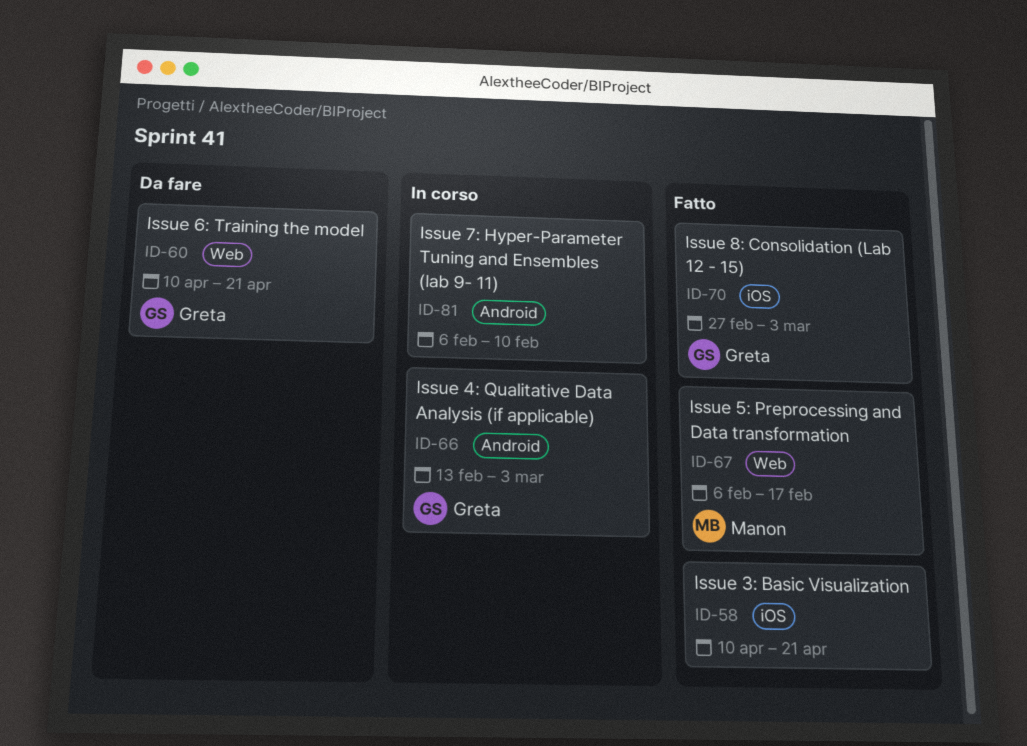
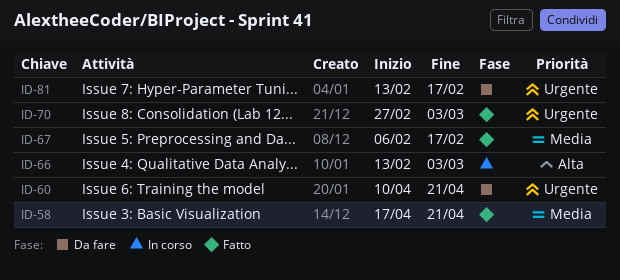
ID-58, start: Apr 10 -> Apr 17
ID-81, status: In corso -> Da fare
ID-81, start: Feb 6 -> Feb 13
ID-81, due: Feb 10 -> Feb 17

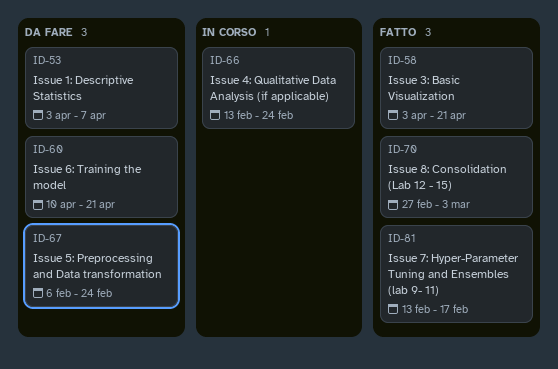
ID-53: none -> present
ID-58, start: Apr 17 -> Apr 3
ID-66, due: Mar 3 -> Feb 24
ID-67, status: Fatto -> Da fare
ID-67, due: Feb 17 -> Feb 24
ID-81, status: Da fare -> Fatto

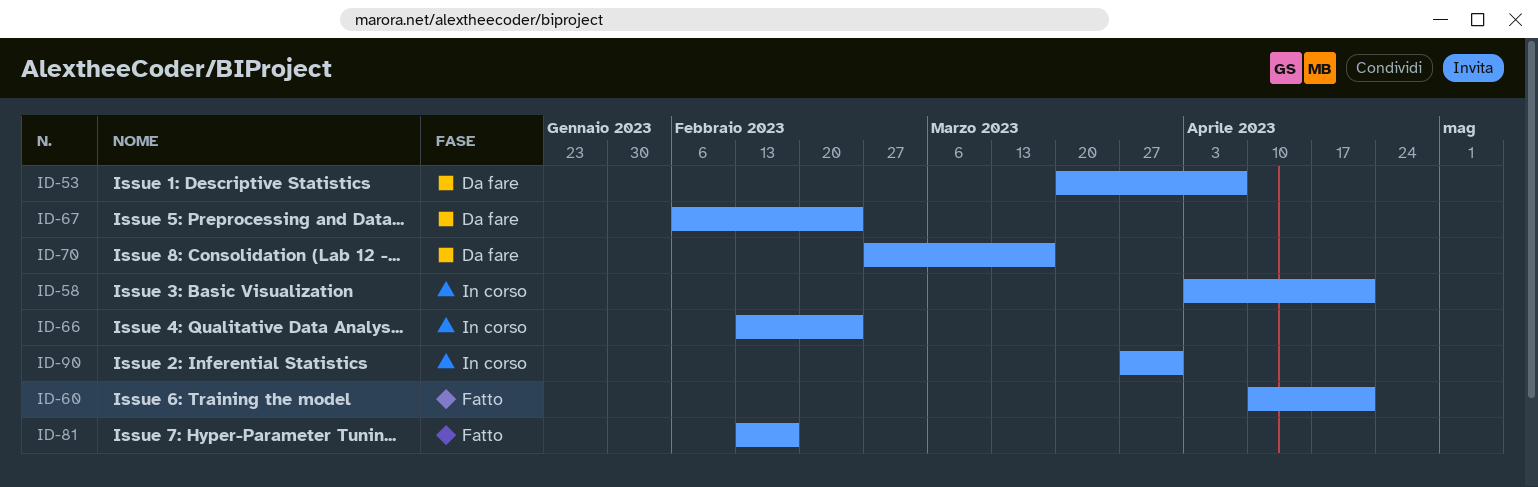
ID-53, start: Apr 3 -> Mar 20
ID-58, status: Fatto -> In corso
ID-60, status: Da fare -> Fatto
ID-70, status: Fatto -> Da fare
ID-70, due: Mar 3 -> Mar 17
ID-90: none -> present

